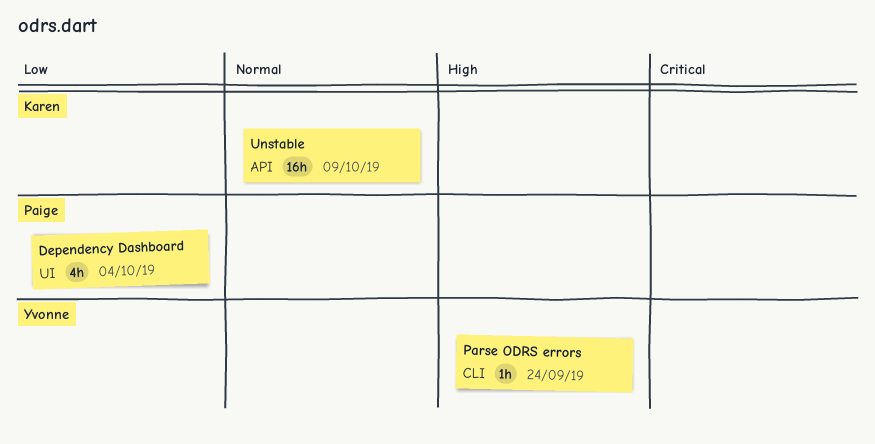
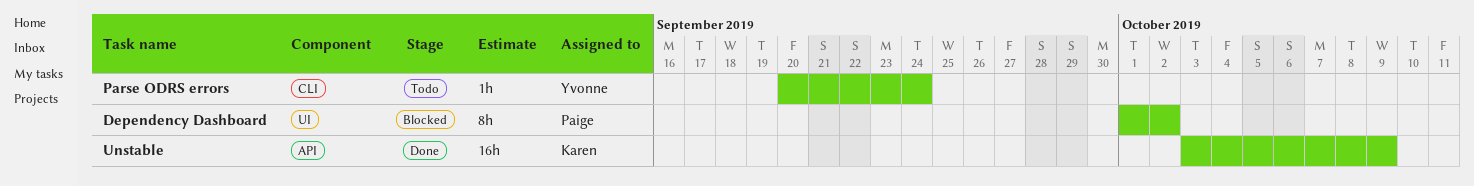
Dependency Dashboard, estimate: 4h -> 8h
Dependency Dashboard, due: Oct 4 -> Oct 2

